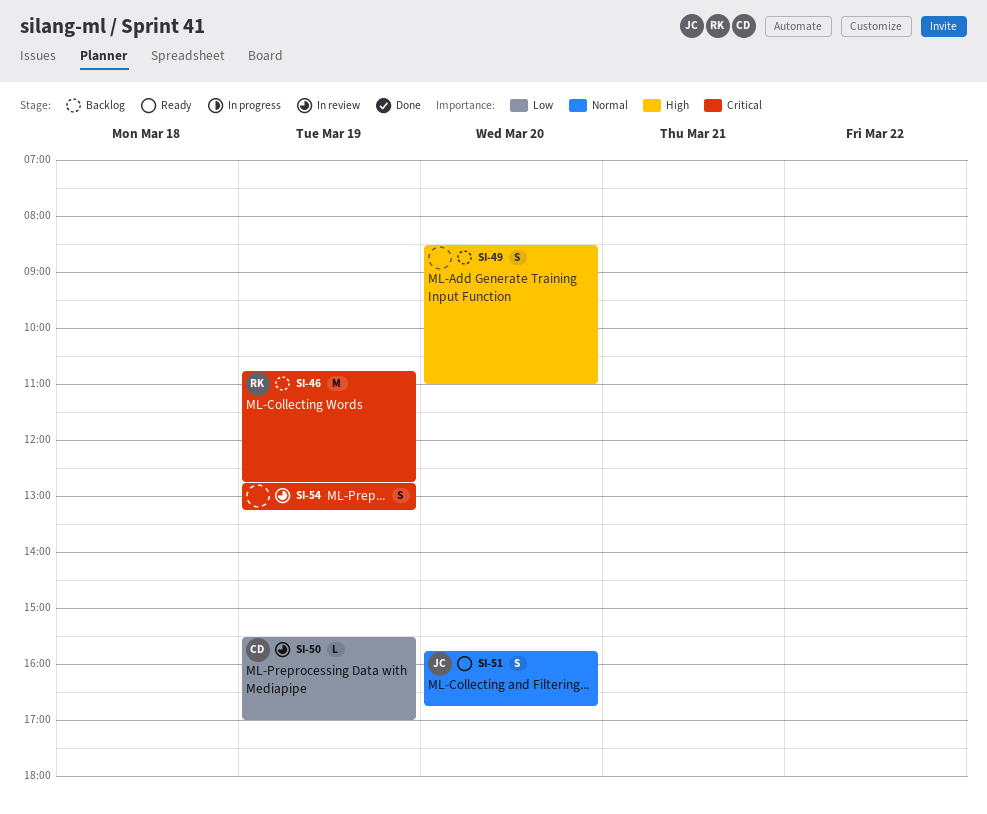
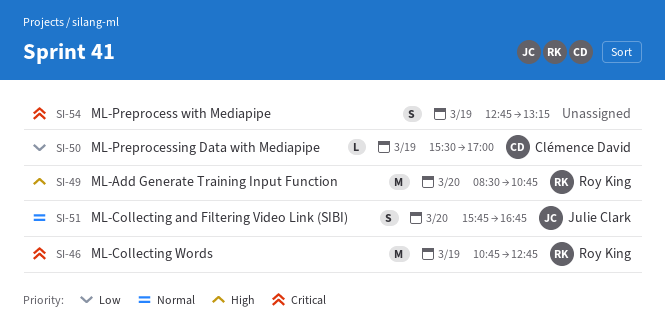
SI-49, owner: none -> Roy King
SI-49, estimate: S -> M
SI-49, ends: 11:00 -> 10:45

